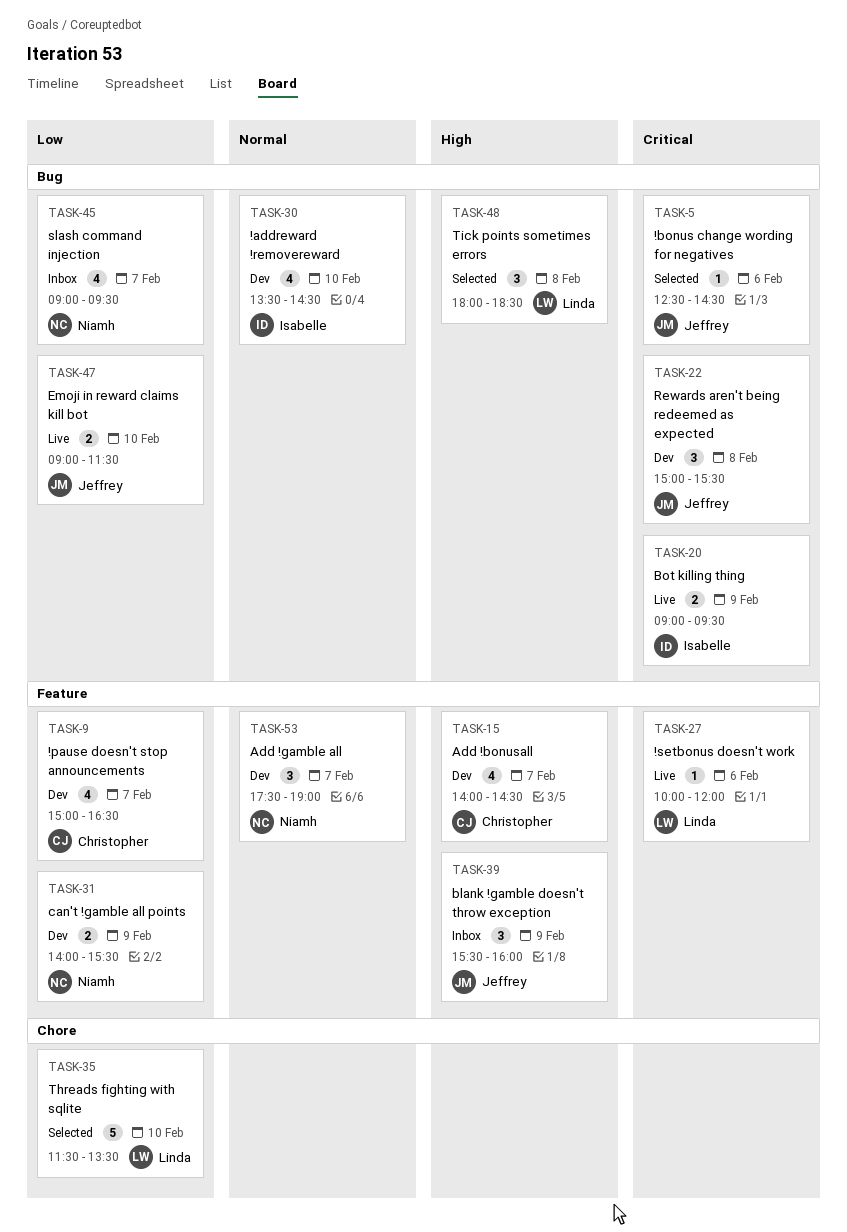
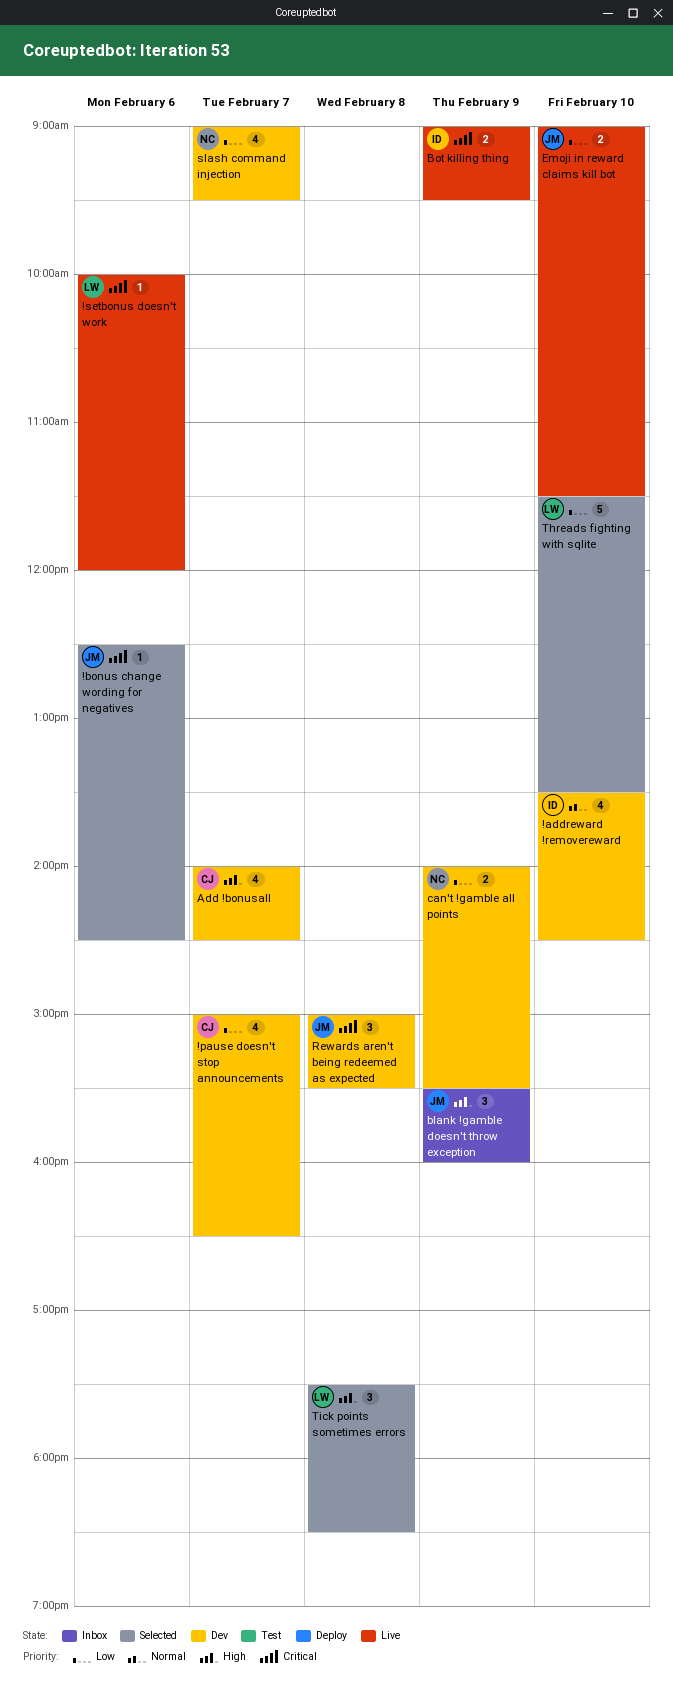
Add !gamble all: present -> none
slash command injection, status: Inbox -> Dev
Tick points sometimes errors, begins: 18:00 -> 17:30

